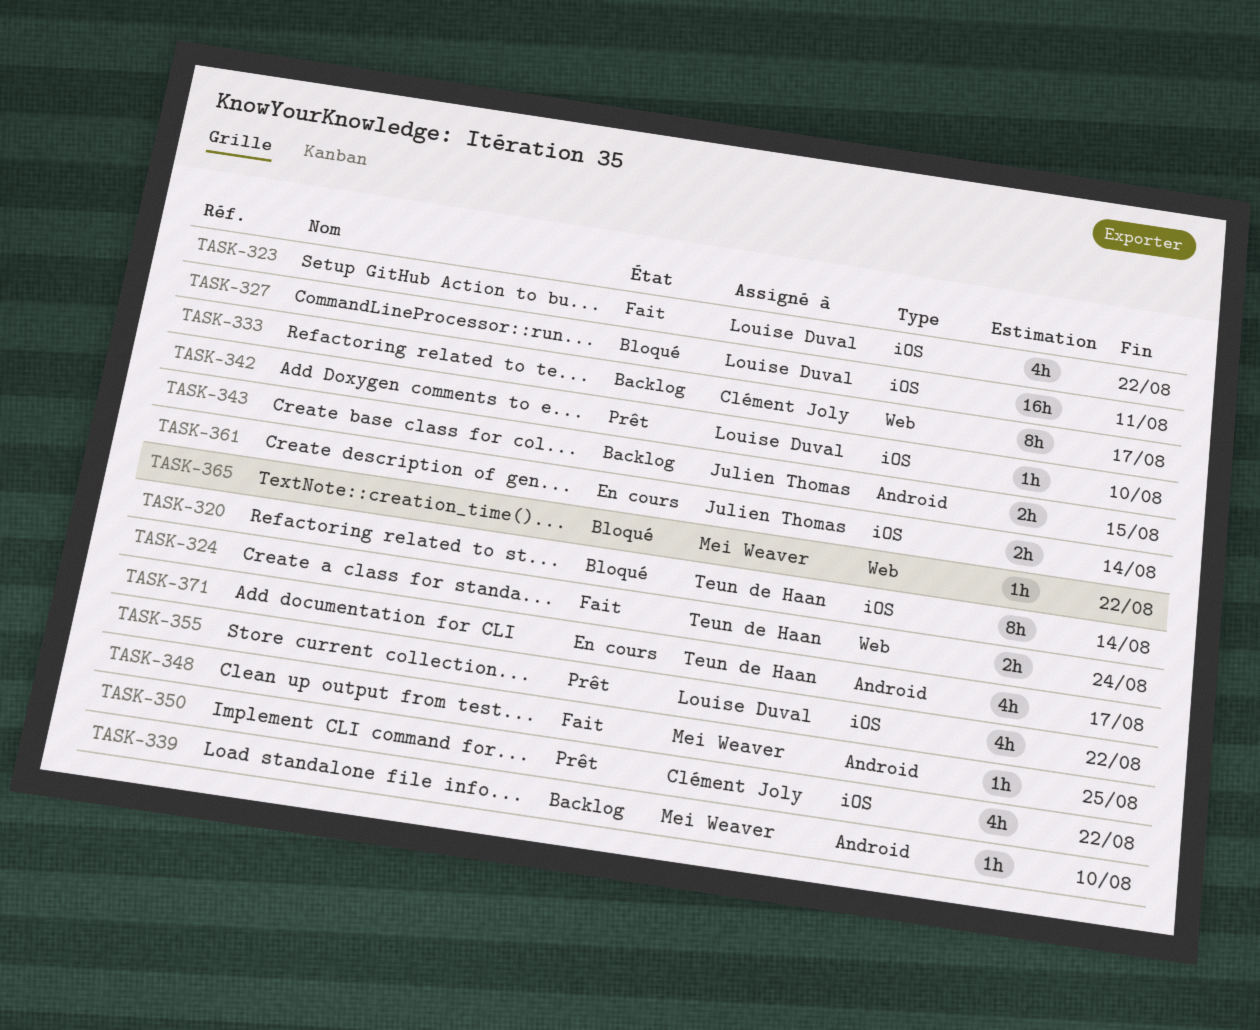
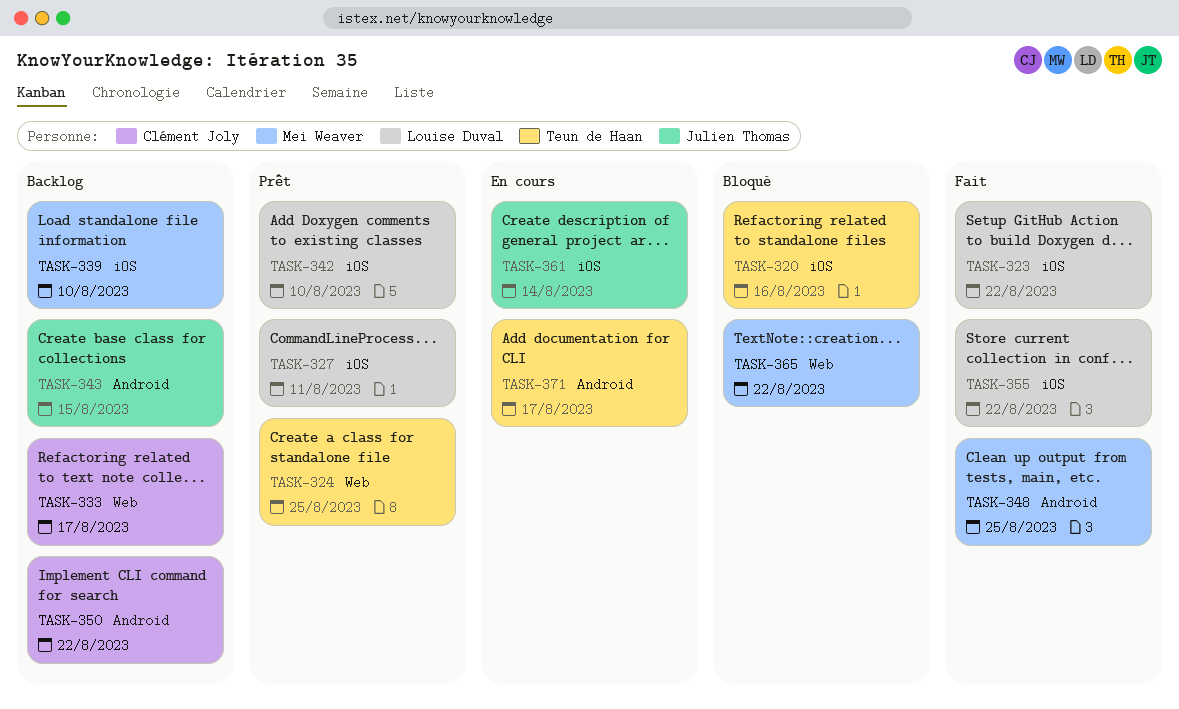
TASK-320, due: Aug 14 -> Aug 16
TASK-324, status: Fait -> Prêt
TASK-324, due: Aug 24 -> Aug 25
TASK-327, status: Bloqué -> Prêt
TASK-339, label: Android -> iOS
TASK-350, status: Prêt -> Backlog
TASK-350, label: iOS -> Android
TASK-355, status: Prêt -> Fait

